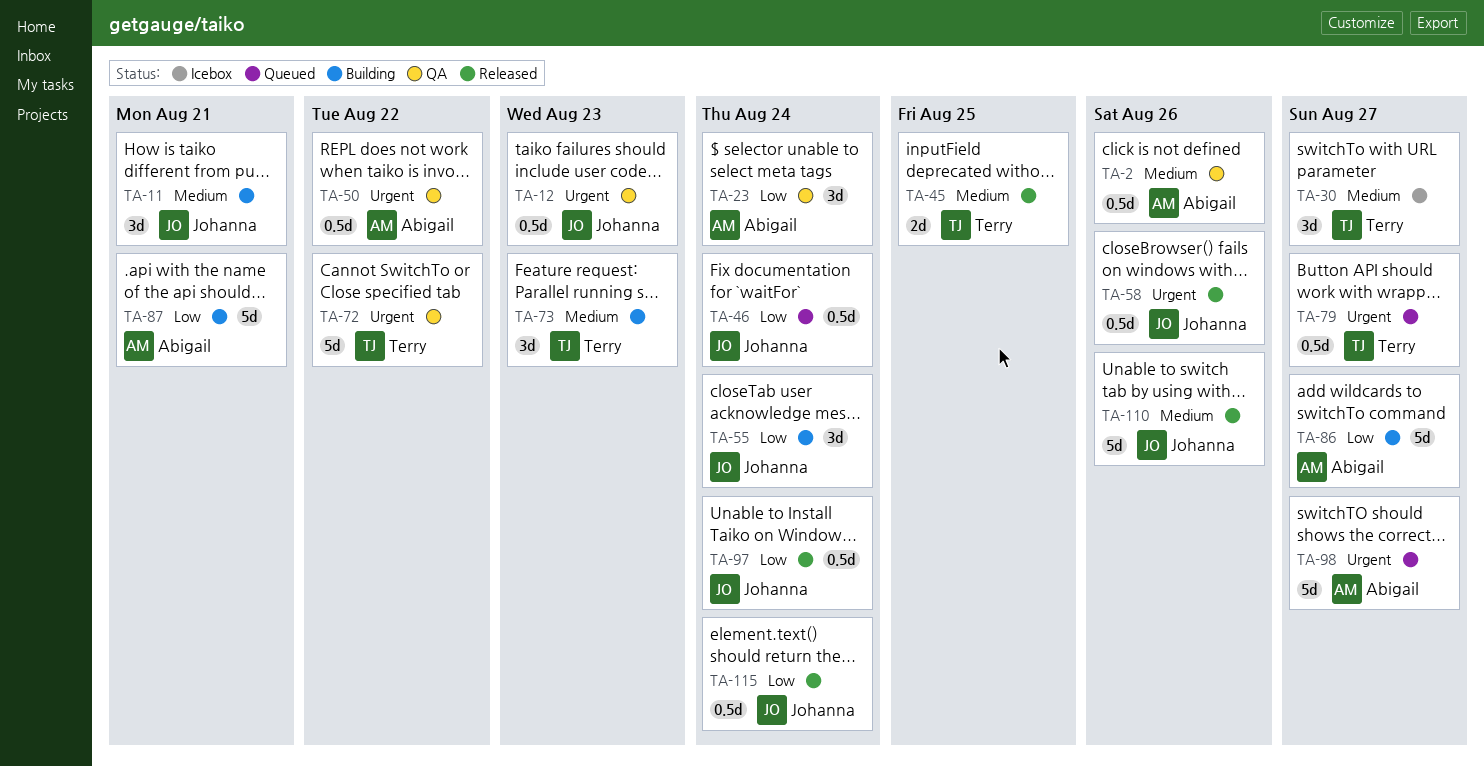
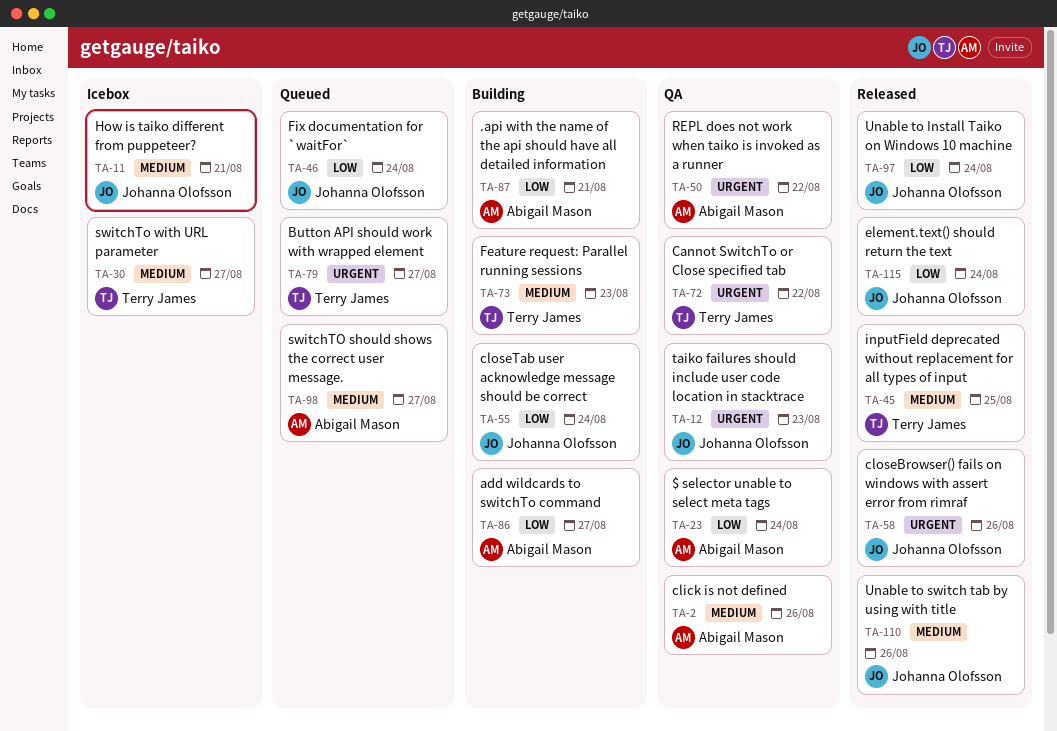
TA-11, status: Building -> Icebox
TA-98, priority: Urgent -> Medium

